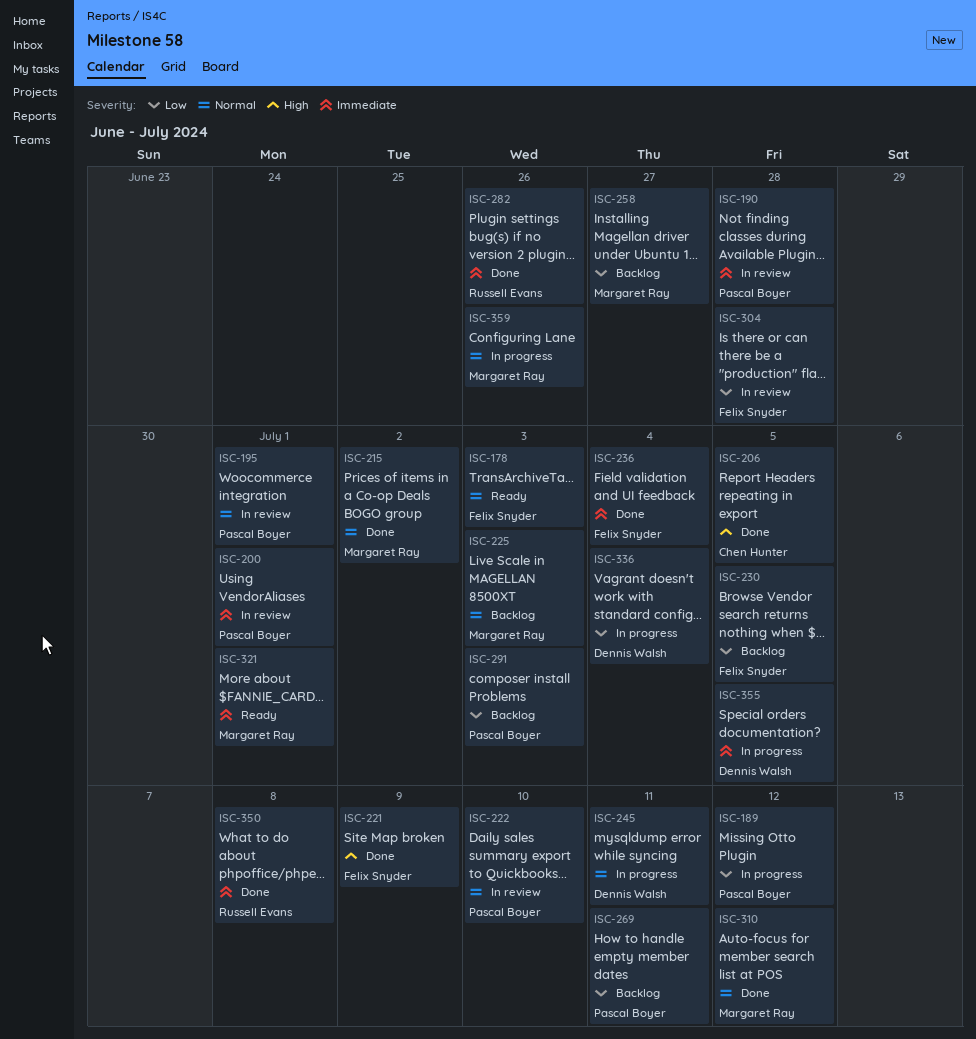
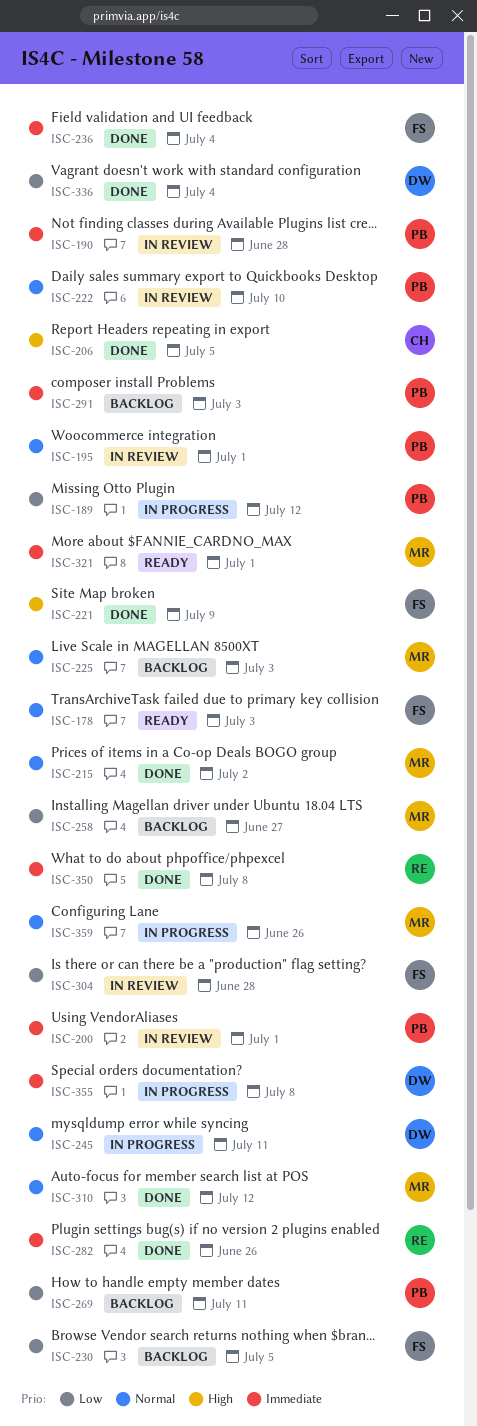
ISC-291, priority: Low -> Immediate
ISC-336, status: In progress -> Done
ISC-355, due: Jul 5 -> Jul 8

